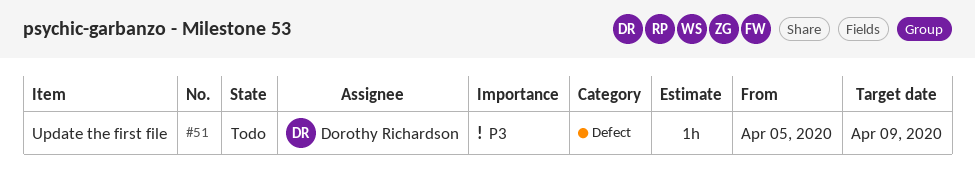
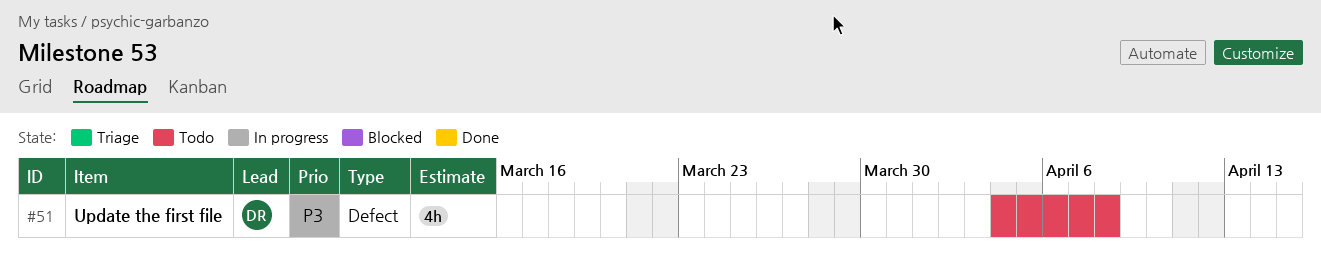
#51, estimate: 1h -> 4h
#51, start: Apr 5 -> Apr 4
#51, due: Apr 9 -> Apr 8

